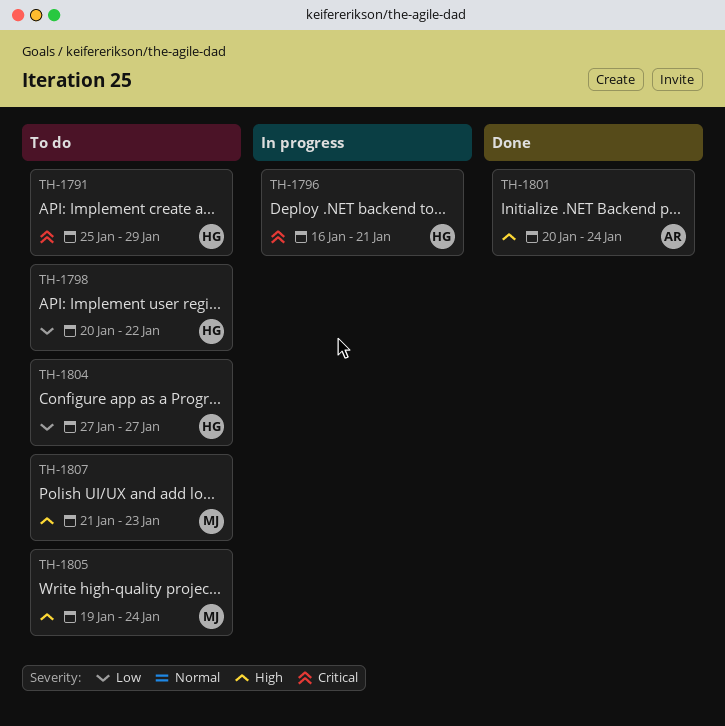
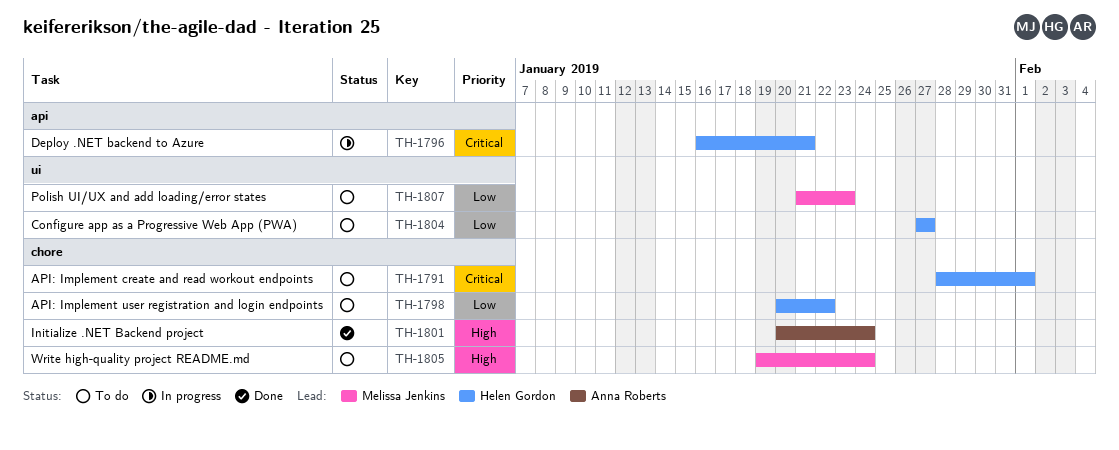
TH-1791, start: Jan 25 -> Jan 28
TH-1791, due: Jan 29 -> Feb 1
TH-1807, priority: High -> Low

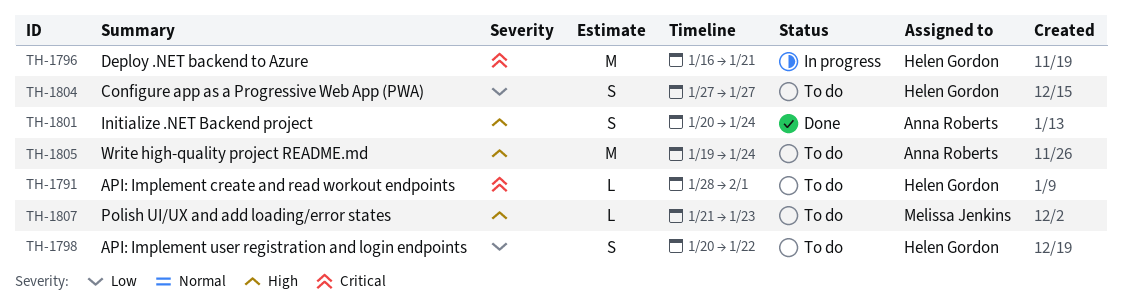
TH-1805, owner: Melissa Jenkins -> Anna Roberts
TH-1807, priority: Low -> High

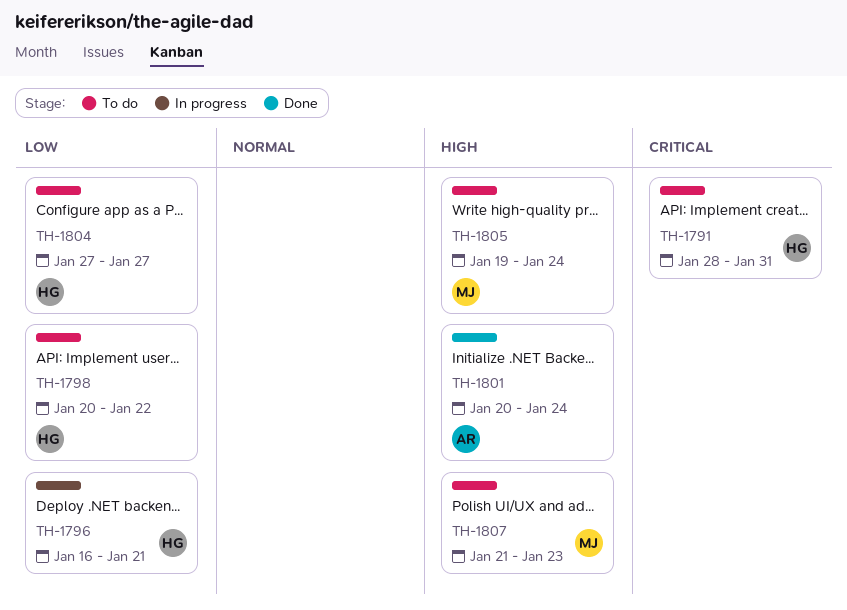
TH-1791, due: Feb 1 -> Jan 31
TH-1796, priority: Critical -> Low
TH-1805, owner: Anna Roberts -> Melissa Jenkins

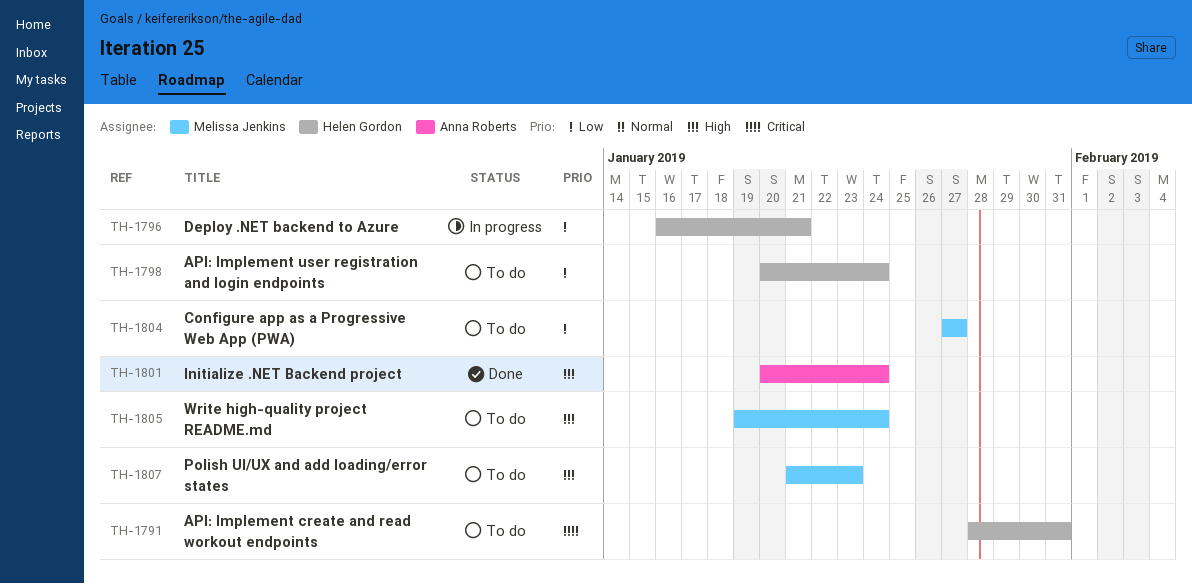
TH-1798, due: Jan 22 -> Jan 24
TH-1804, owner: Helen Gordon -> Melissa Jenkins

